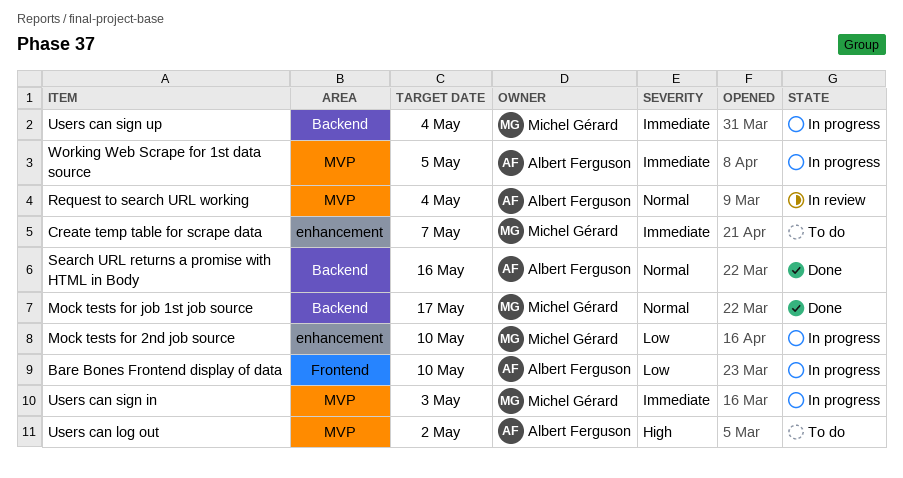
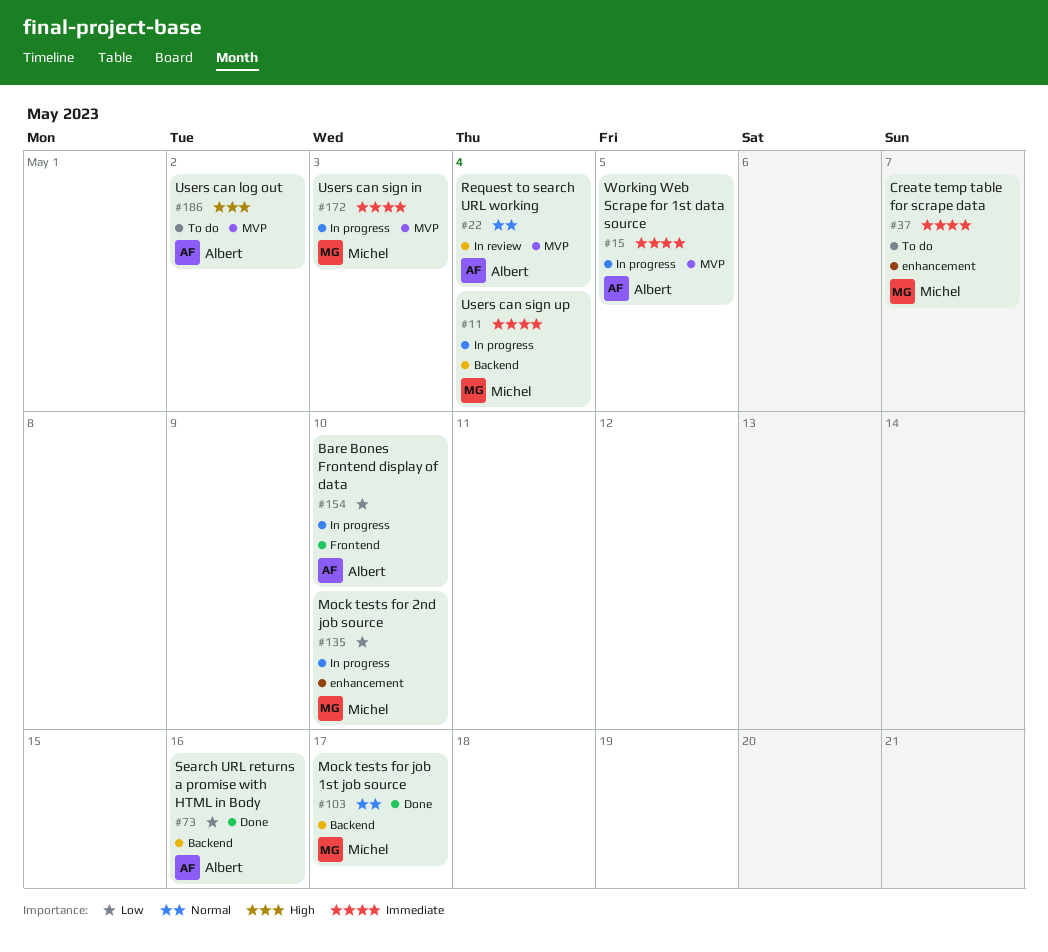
Search URL returns a promise with HTML in Body, priority: Normal -> Low

